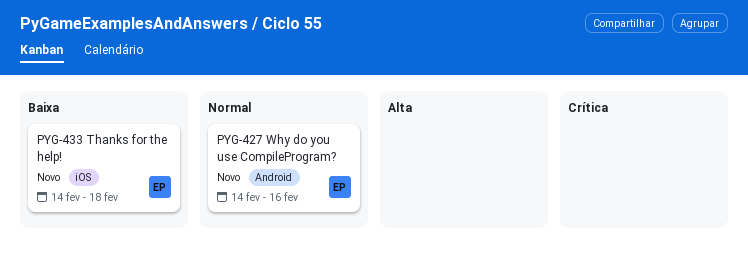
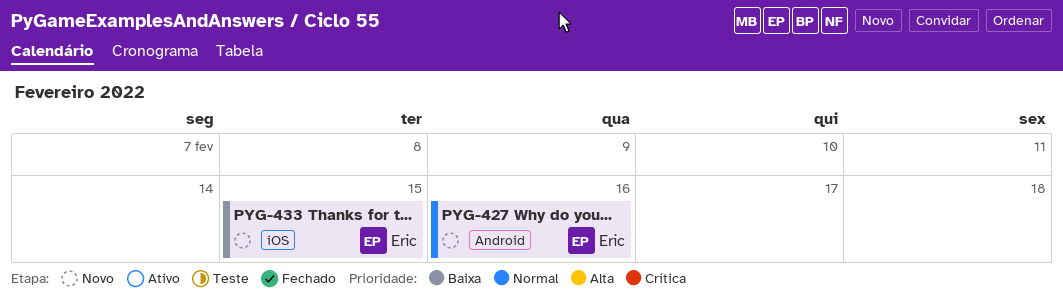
PYG-433, due: Feb 18 -> Feb 15

